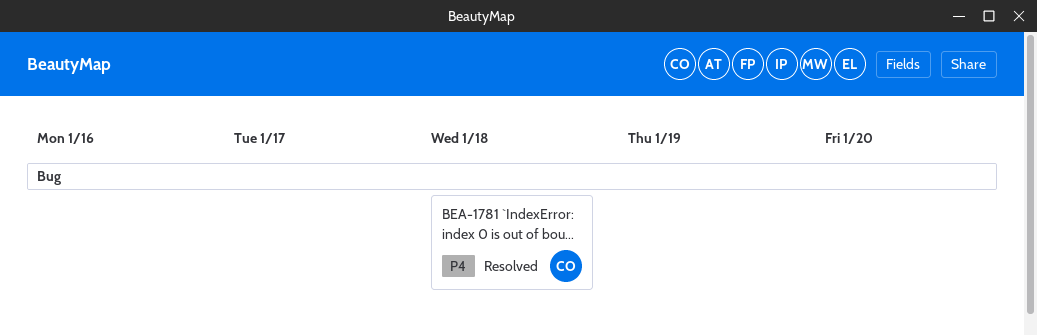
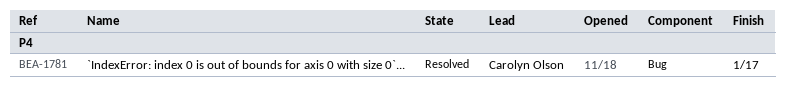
BEA-1781, due: Jan 18 -> Jan 17

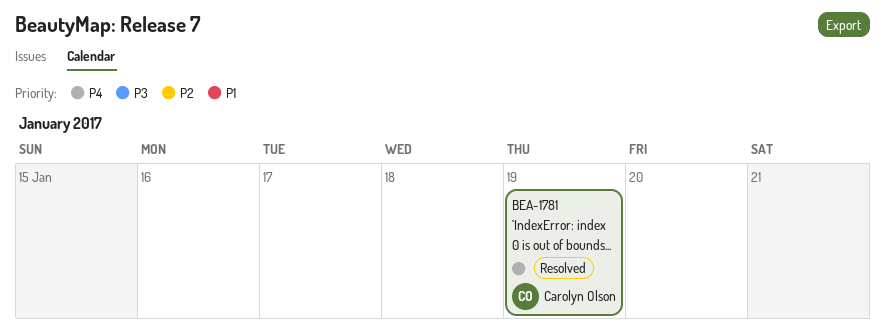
BEA-1781, due: Jan 17 -> Jan 19

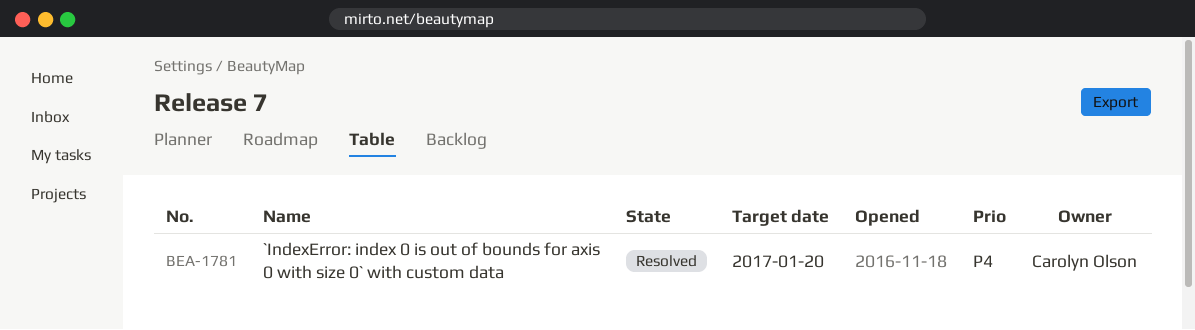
BEA-1781, due: Jan 19 -> Jan 20

